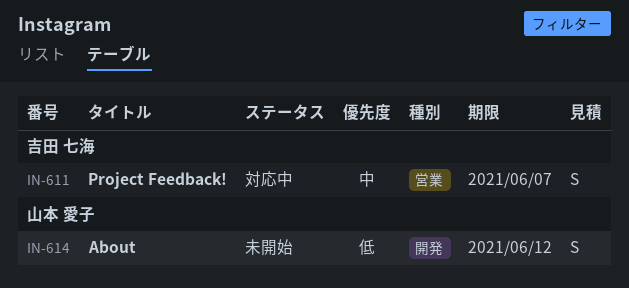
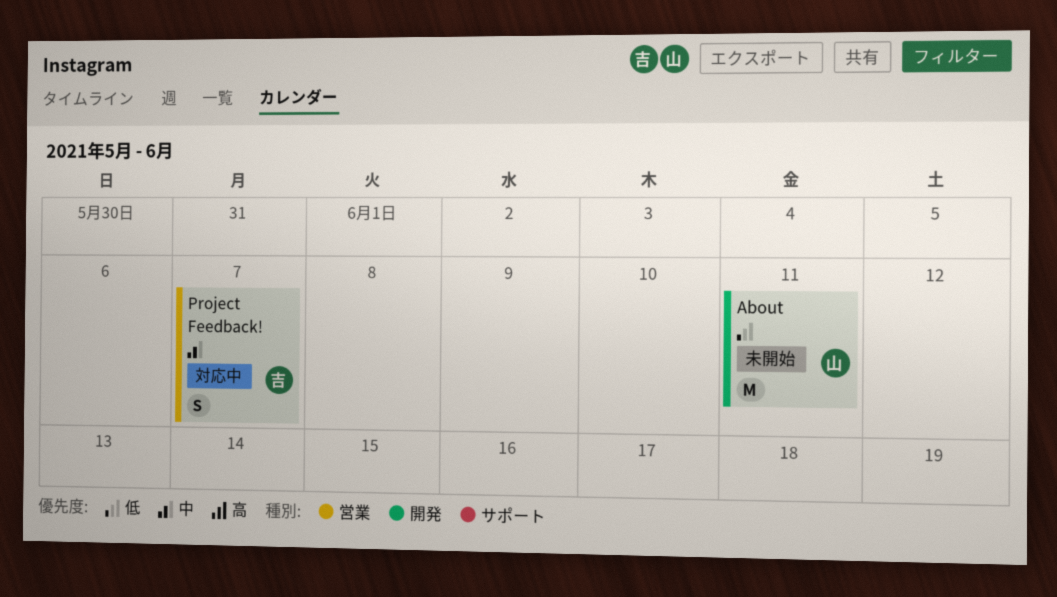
About, estimate: S -> M
About, due: Jun 12 -> Jun 11

